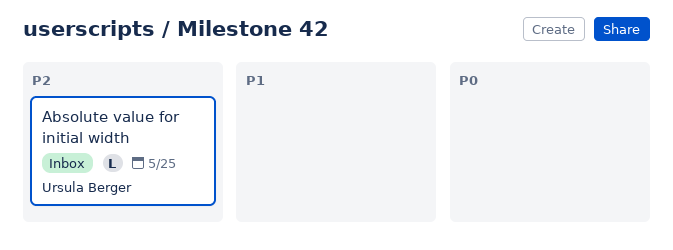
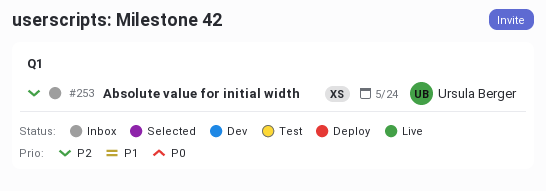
Absolute value for initial width, estimate: L -> XS
Absolute value for initial width, due: May 25 -> May 24

